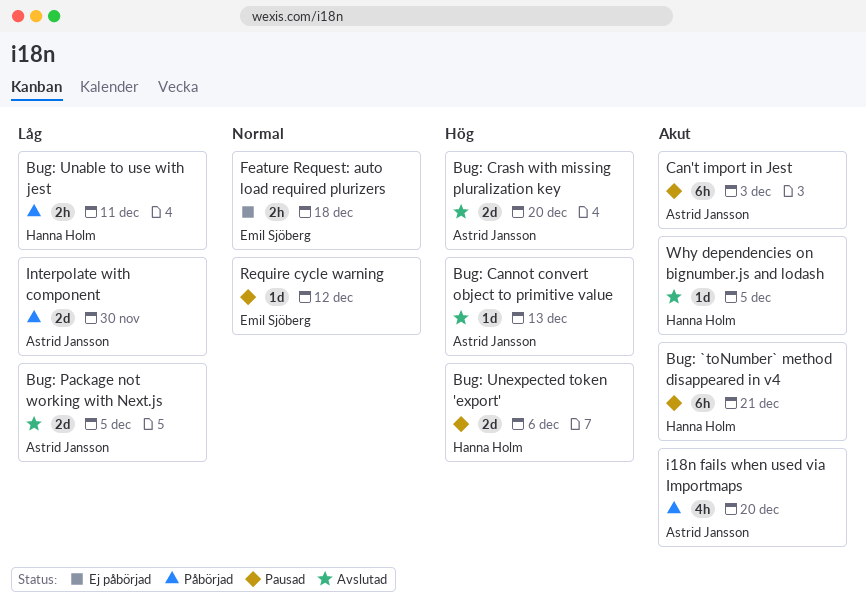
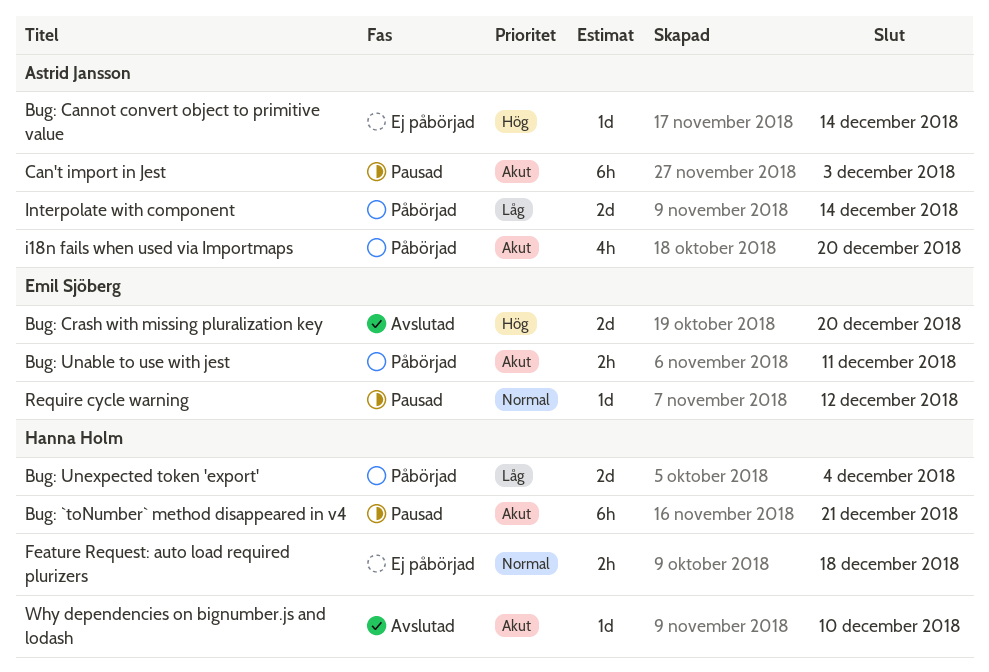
Bug: Cannot convert object to primitive value, status: Avslutad -> Ej påbörjad
Bug: Cannot convert object to primitive value, due: Dec 13 -> Dec 14
Bug: Crash with missing pluralization key, owner: Astrid Jansson -> Emil Sjöberg
Bug: Package not working with Next.js: present -> none
Bug: Unable to use with jest, owner: Hanna Holm -> Emil Sjöberg
Bug: Unable to use with jest, priority: Låg -> Akut
Bug: Unexpected token 'export', status: Pausad -> Påbörjad
Bug: Unexpected token 'export', priority: Hög -> Låg
Bug: Unexpected token 'export', due: Dec 6 -> Dec 4
Feature Request: auto load required plurizers, owner: Emil Sjöberg -> Hanna Holm
Interpolate with component, due: Nov 30 -> Dec 14
Why dependencies on bignumber.js and lodash, due: Dec 5 -> Dec 10

